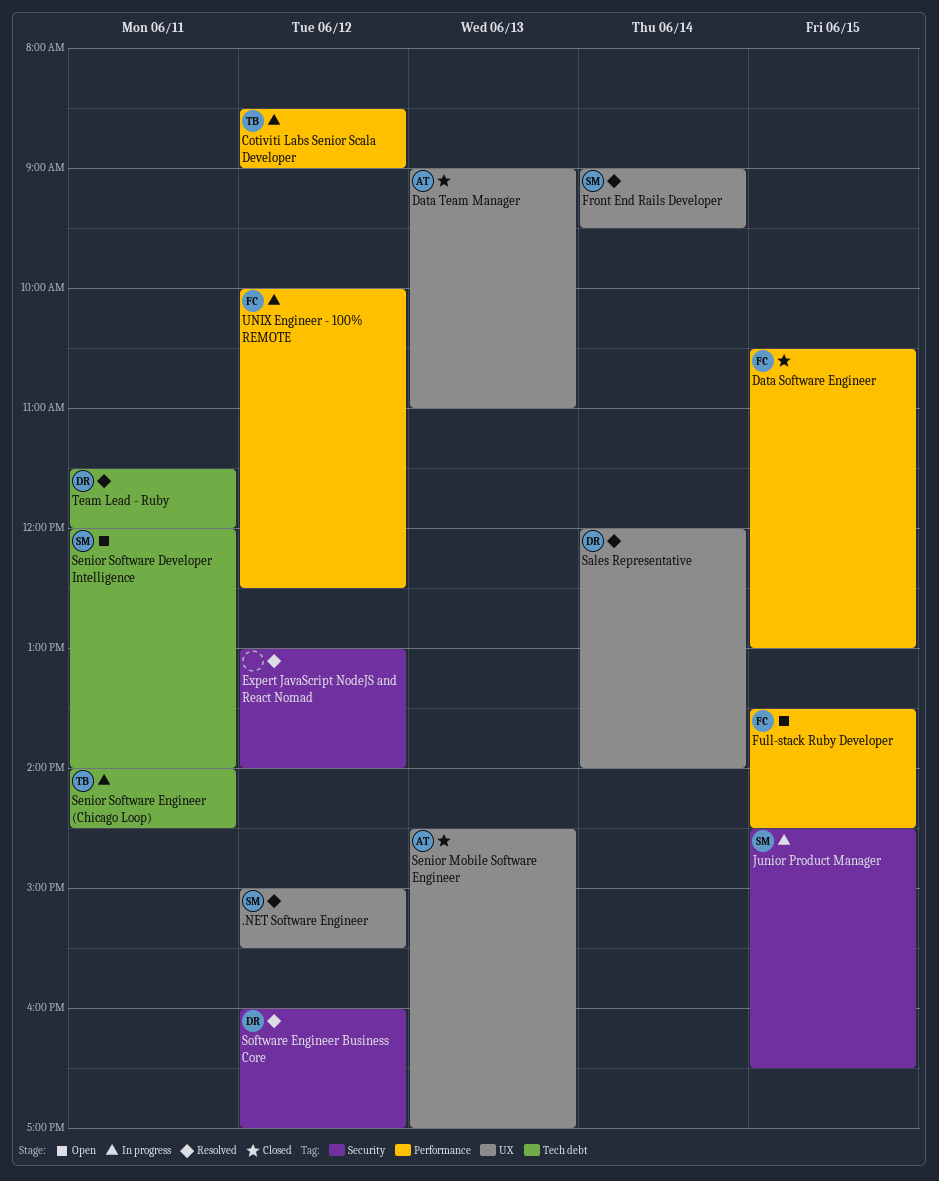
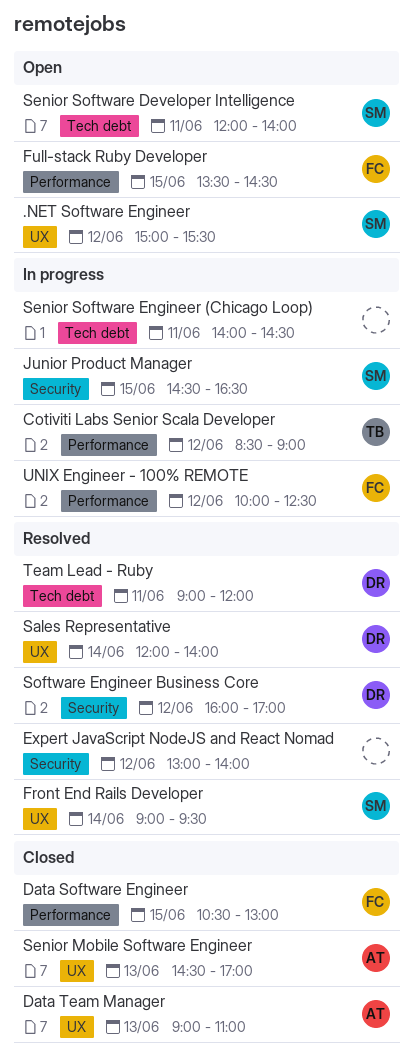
.NET Software Engineer, status: Resolved -> Open
Senior Software Engineer (Chicago Loop), owner: TB -> none
Team Lead - Ruby, begins: 11:30 -> 09:00

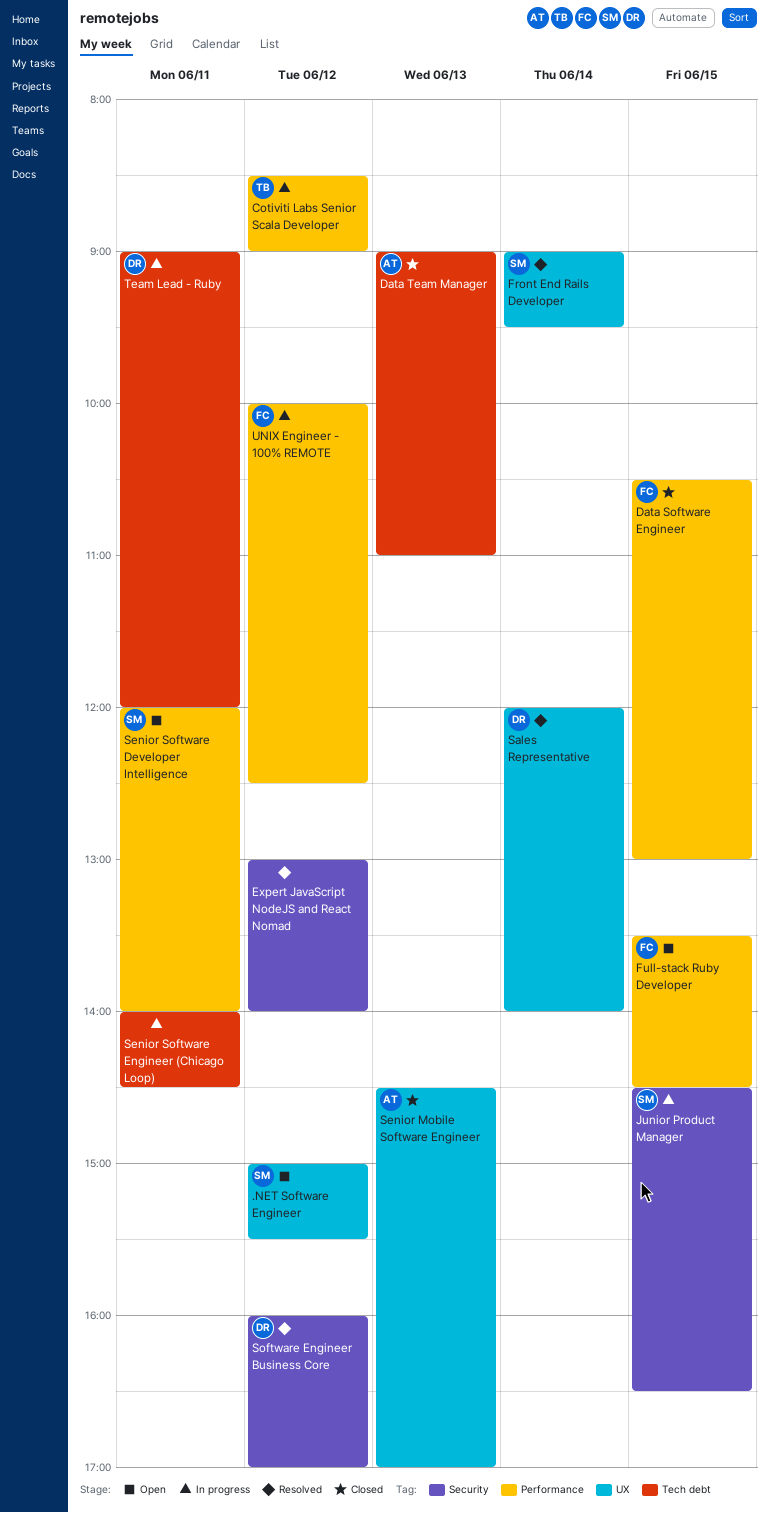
Data Team Manager, label: UX -> Tech debt
Senior Software Developer Intelligence, label: Tech debt -> Performance
Team Lead - Ruby, status: Resolved -> In progress

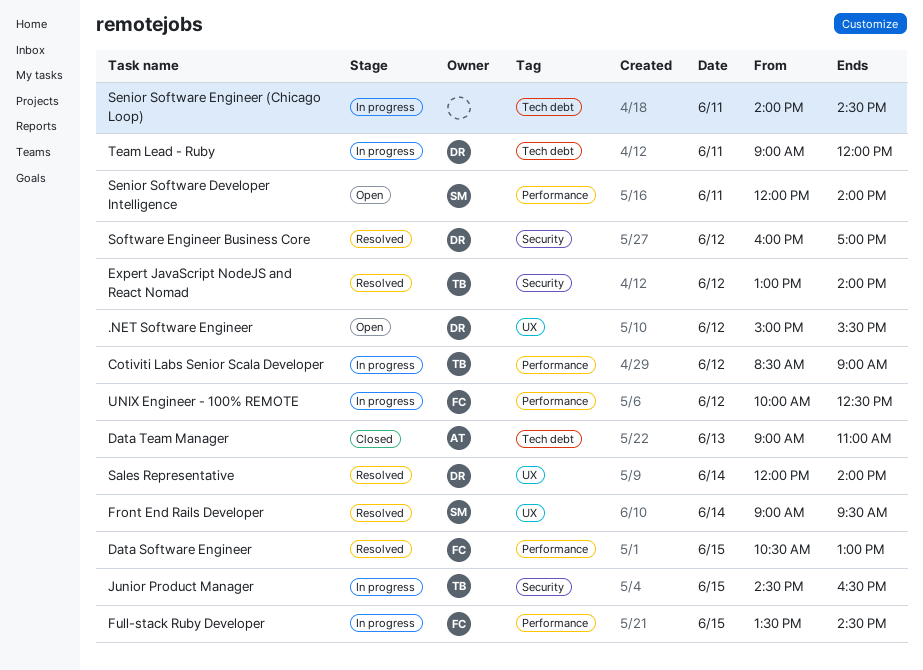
.NET Software Engineer, owner: SM -> DR
Data Software Engineer, status: Closed -> Resolved
Expert JavaScript NodeJS and React Nomad, owner: none -> TB
Full-stack Ruby Developer, status: Open -> In progress
Junior Product Manager, owner: SM -> TB
Senior Mobile Software Engineer: present -> none

